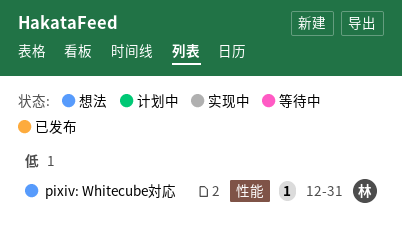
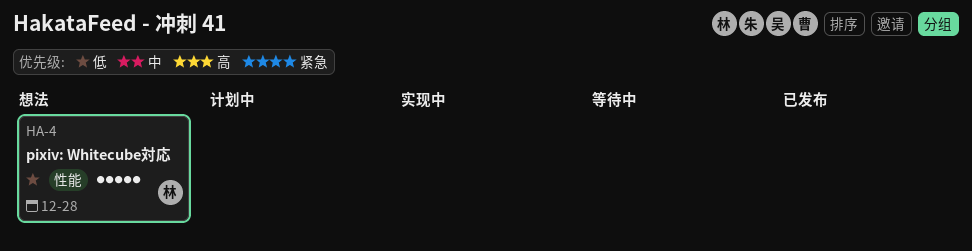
pixiv: Whitecube対応, estimate: 1 -> 5
pixiv: Whitecube対応, due: Dec 31 -> Dec 28

